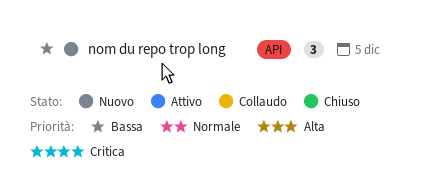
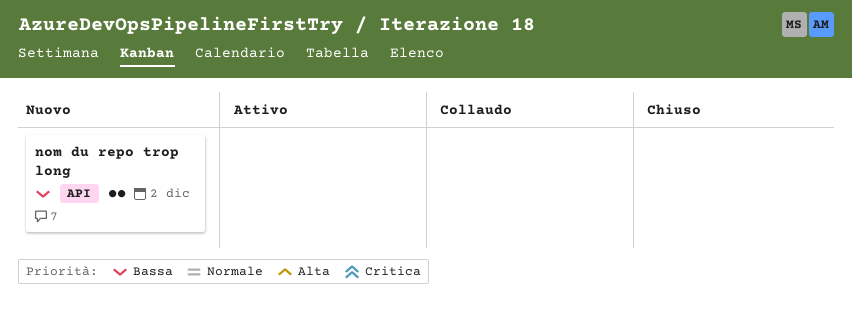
nom du repo trop long, estimate: 3 -> 2
nom du repo trop long, due: Dec 5 -> Dec 2

